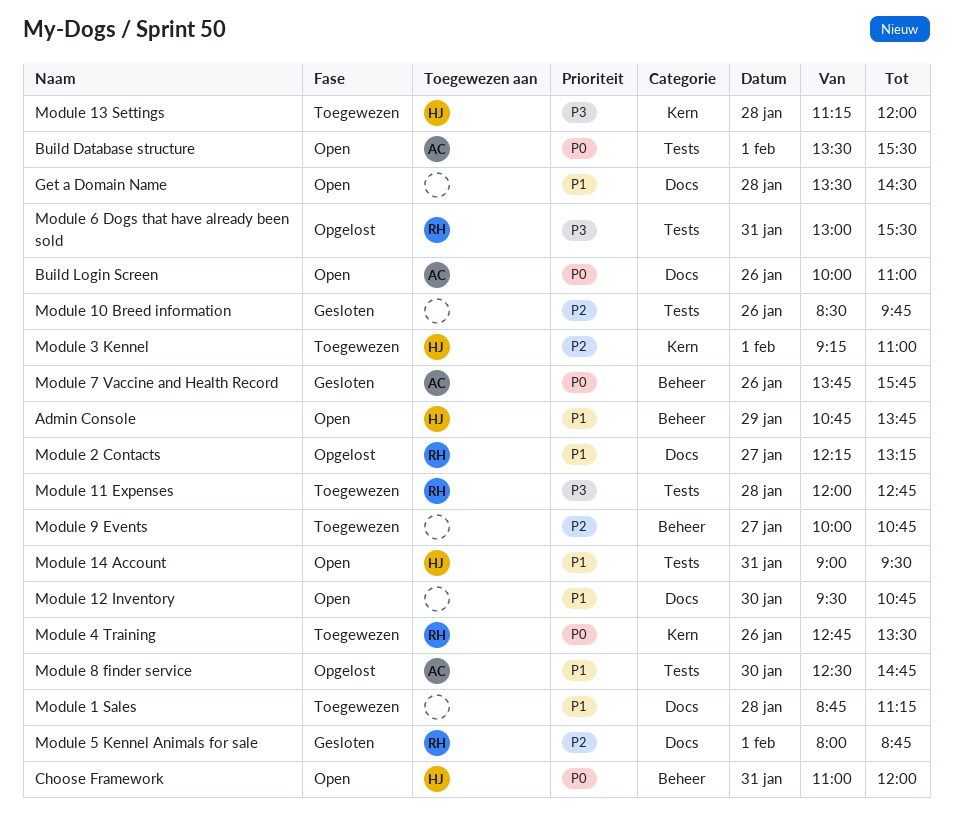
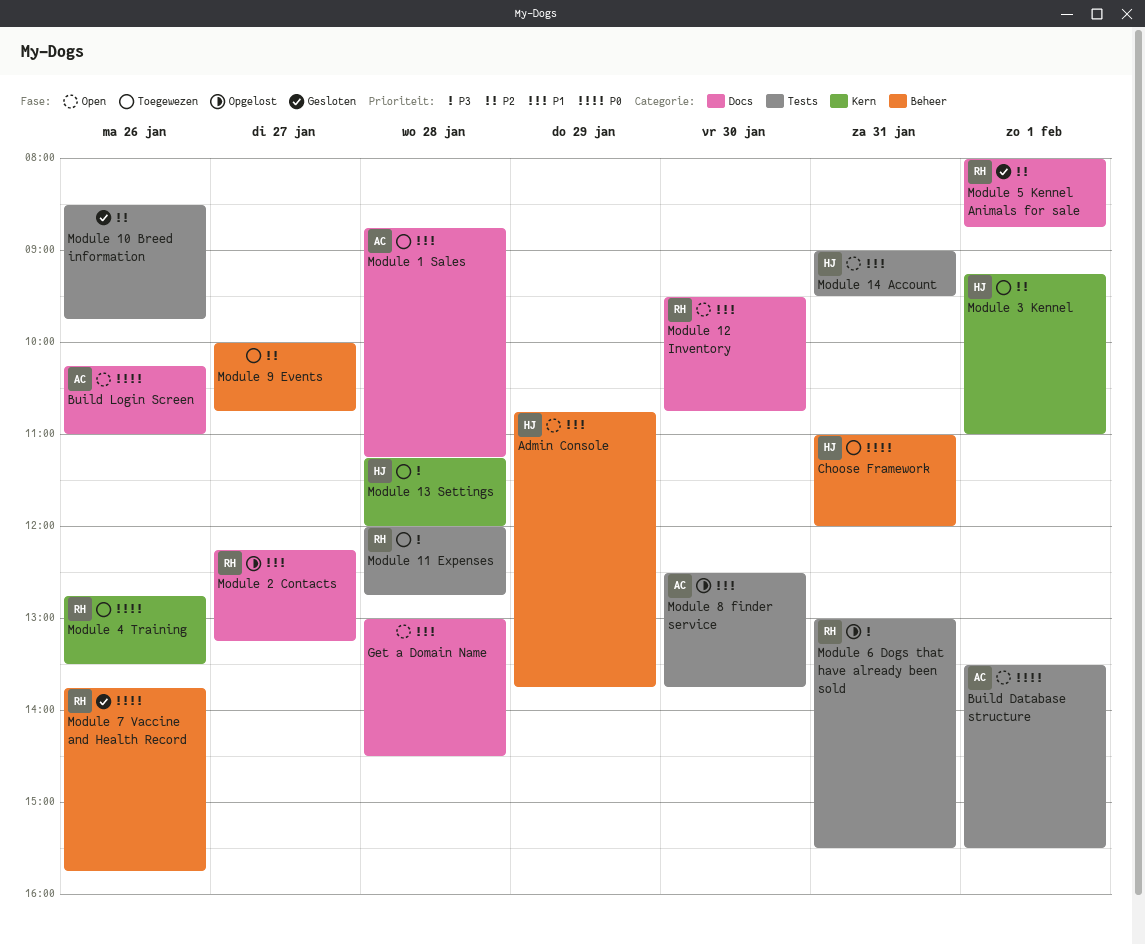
Build Login Screen, begins: 10:00 -> 10:15
Choose Framework, status: Open -> Toegewezen
Get a Domain Name, begins: 13:30 -> 13:00
Module 1 Sales, owner: none -> AC
Module 12 Inventory, owner: none -> RH
Module 7 Vaccine and Health Record, owner: AC -> RH
Module 8 finder service, ends: 14:45 -> 13:45

